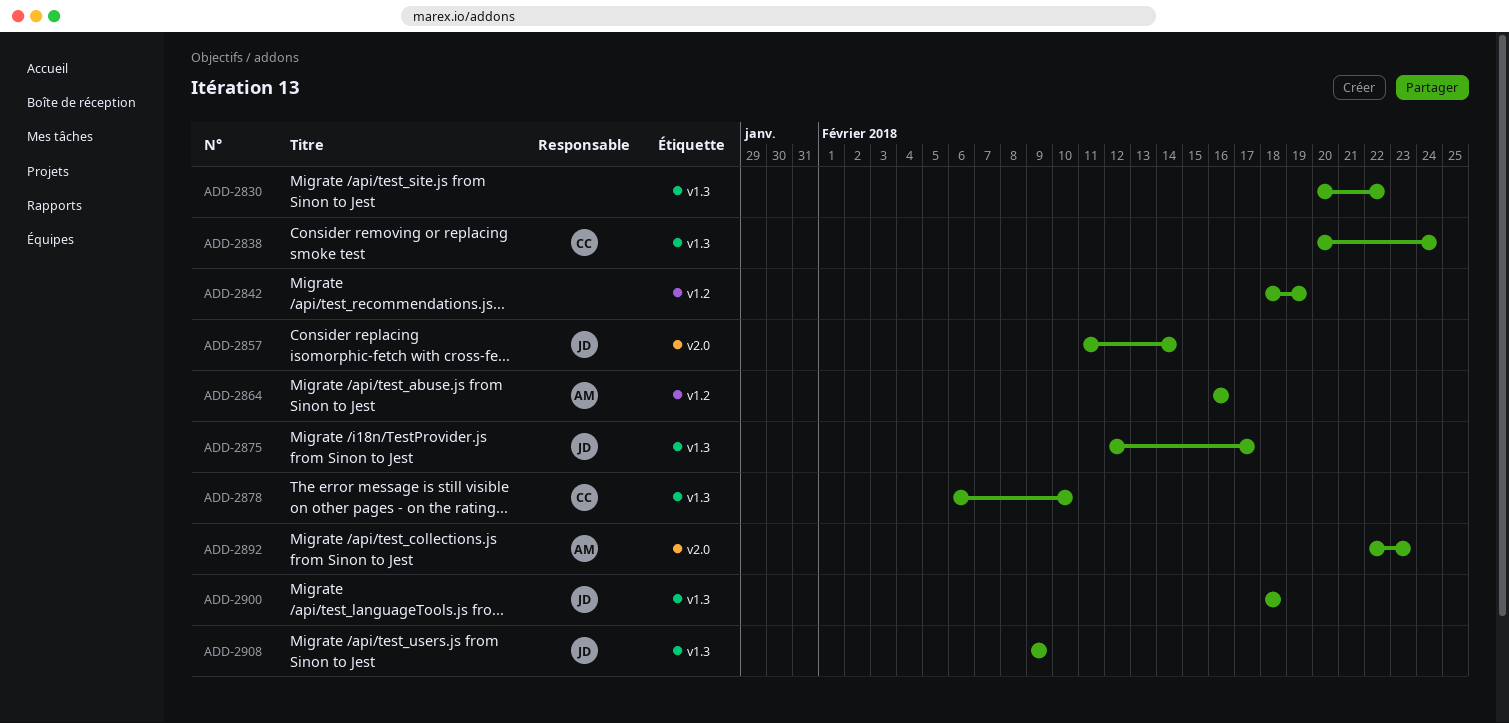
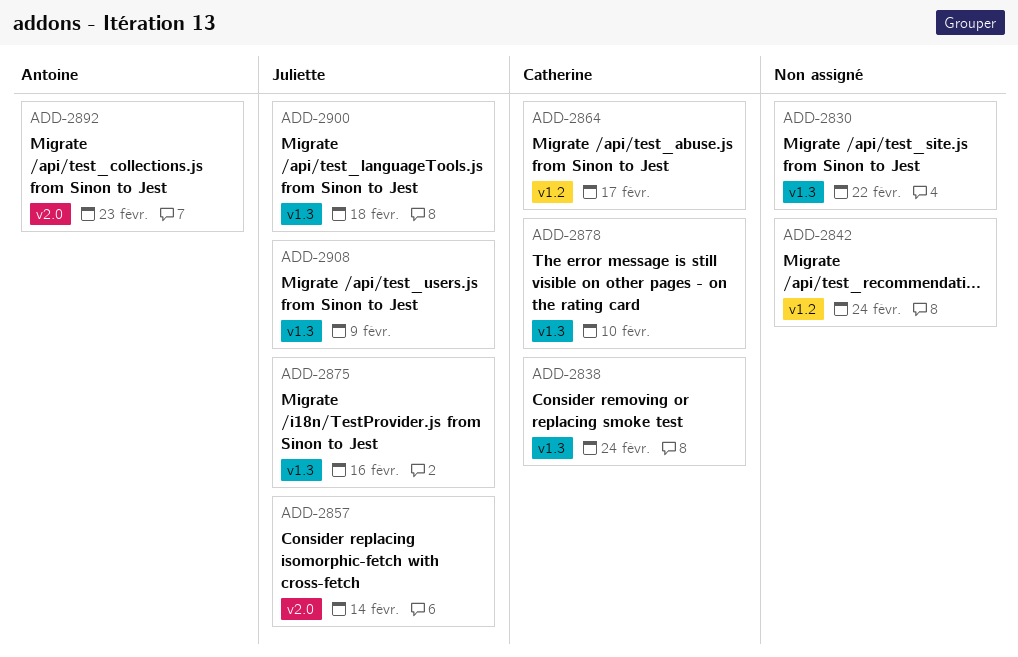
ADD-2842, due: Feb 19 -> Feb 24
ADD-2864, owner: Antoine -> Catherine
ADD-2864, due: Feb 16 -> Feb 17
ADD-2875, due: Feb 17 -> Feb 16

